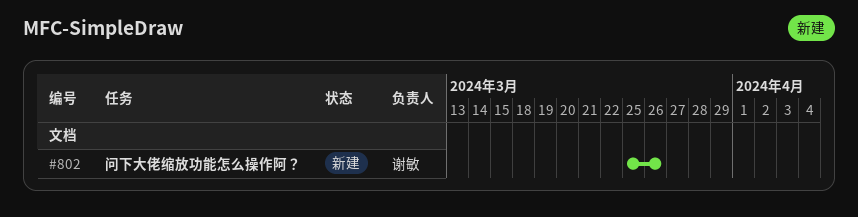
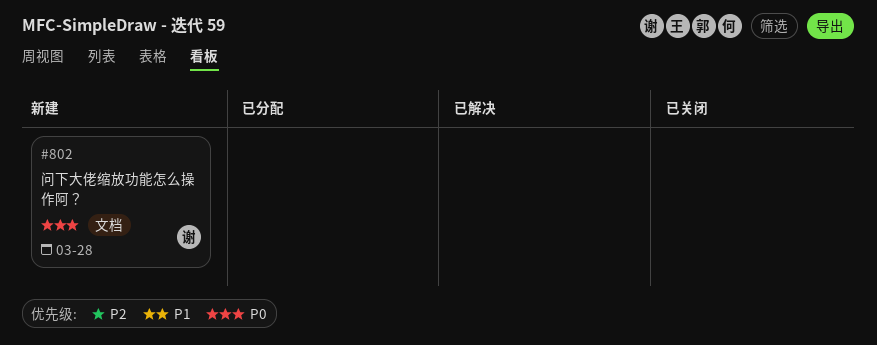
#802, due: Mar 26 -> Mar 28

